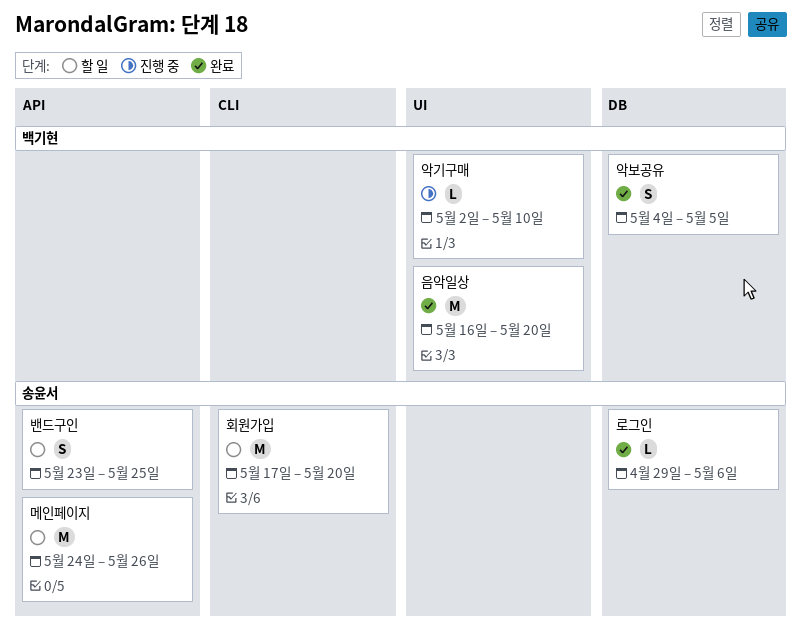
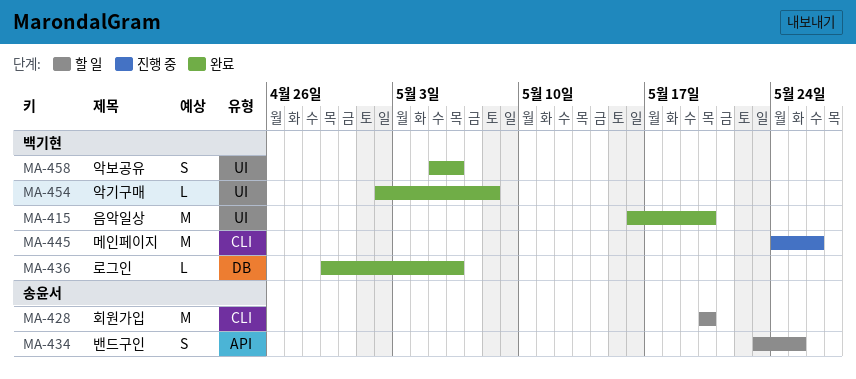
로그인, owner: 송윤서 -> 백기현
메인페이지, status: 할 일 -> 진행 중
메인페이지, owner: 송윤서 -> 백기현
메인페이지, label: API -> CLI
악기구매, status: 진행 중 -> 완료
악기구매, due: May 10 -> May 8
악보공유, label: DB -> UI
악보공유, start: May 4 -> May 5
악보공유, due: May 5 -> May 6
회원가입, start: May 17 -> May 20

